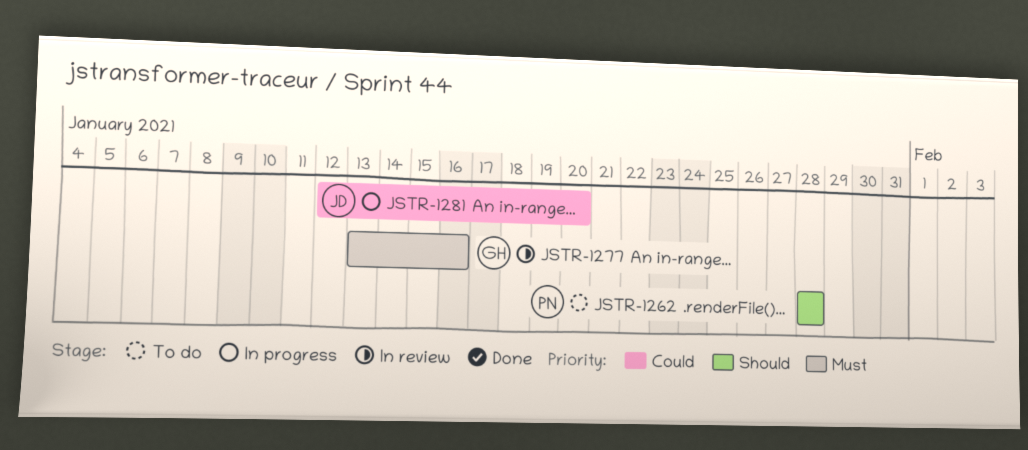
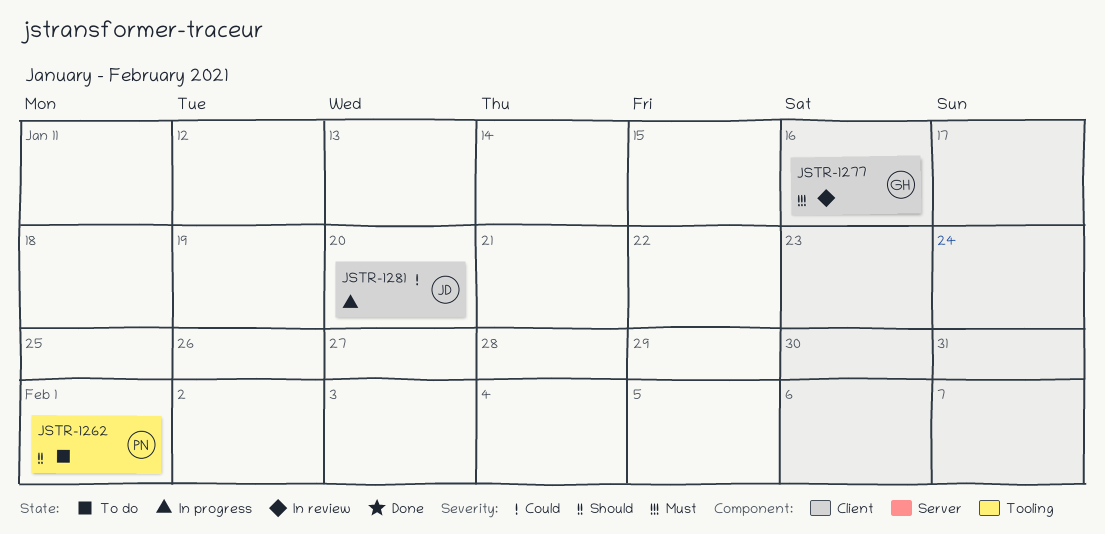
JSTR-1262, due: Jan 28 -> Feb 1

